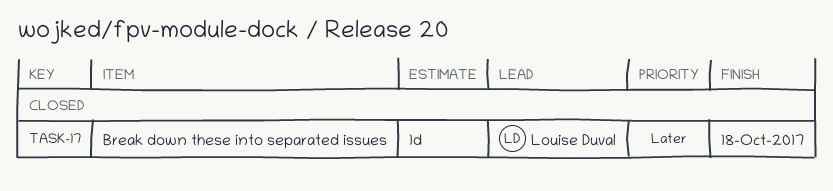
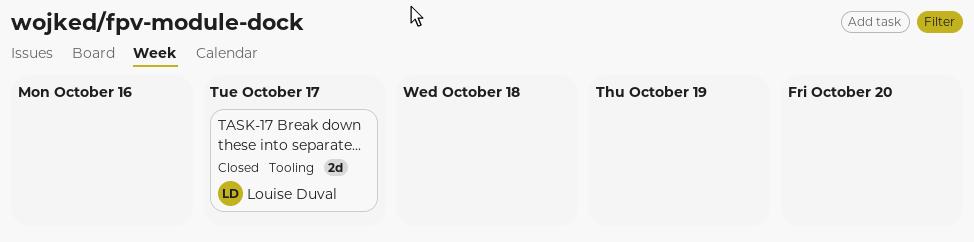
TASK-17, estimate: 1d -> 2d
TASK-17, due: Oct 18 -> Oct 17

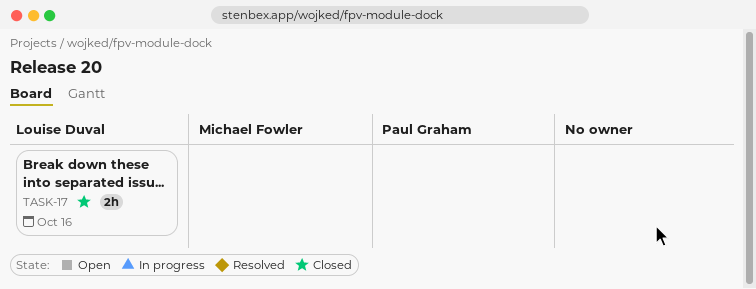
TASK-17, estimate: 2d -> 2h
TASK-17, due: Oct 17 -> Oct 16

